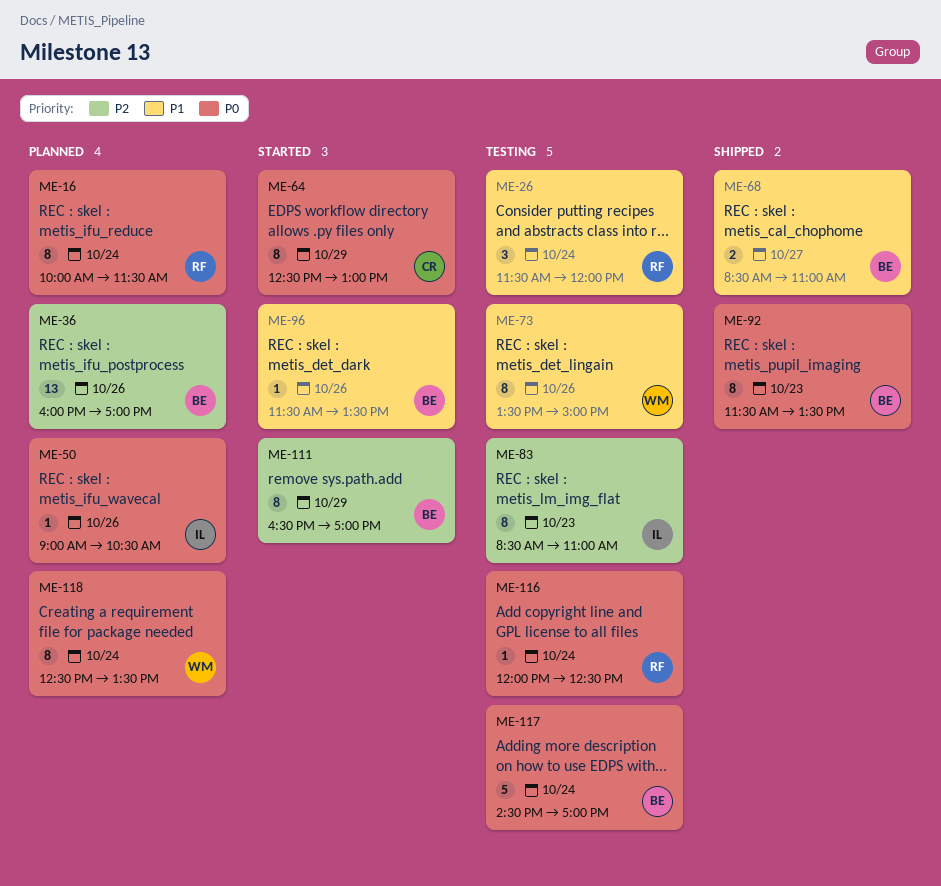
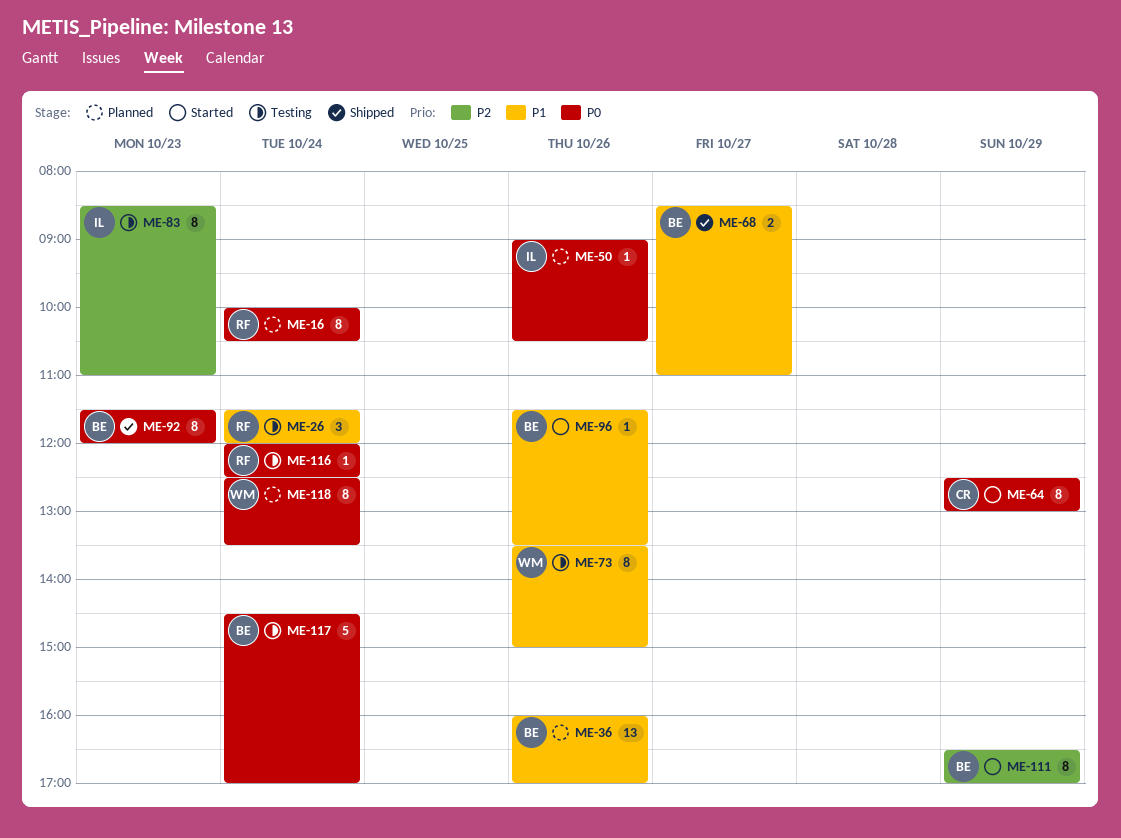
ME-16, ends: 11:30 -> 10:30
ME-36, priority: P2 -> P1
ME-92, ends: 13:30 -> 12:00

